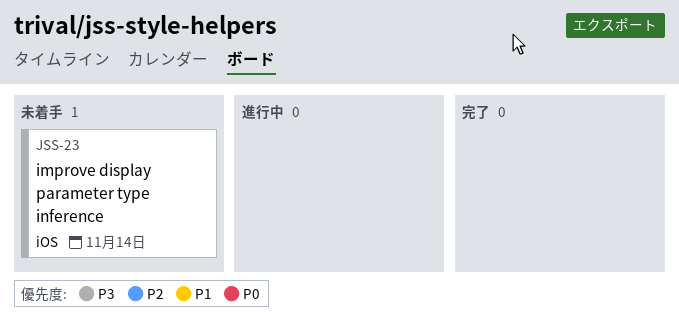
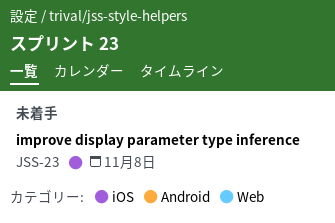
JSS-23, due: Nov 14 -> Nov 8

